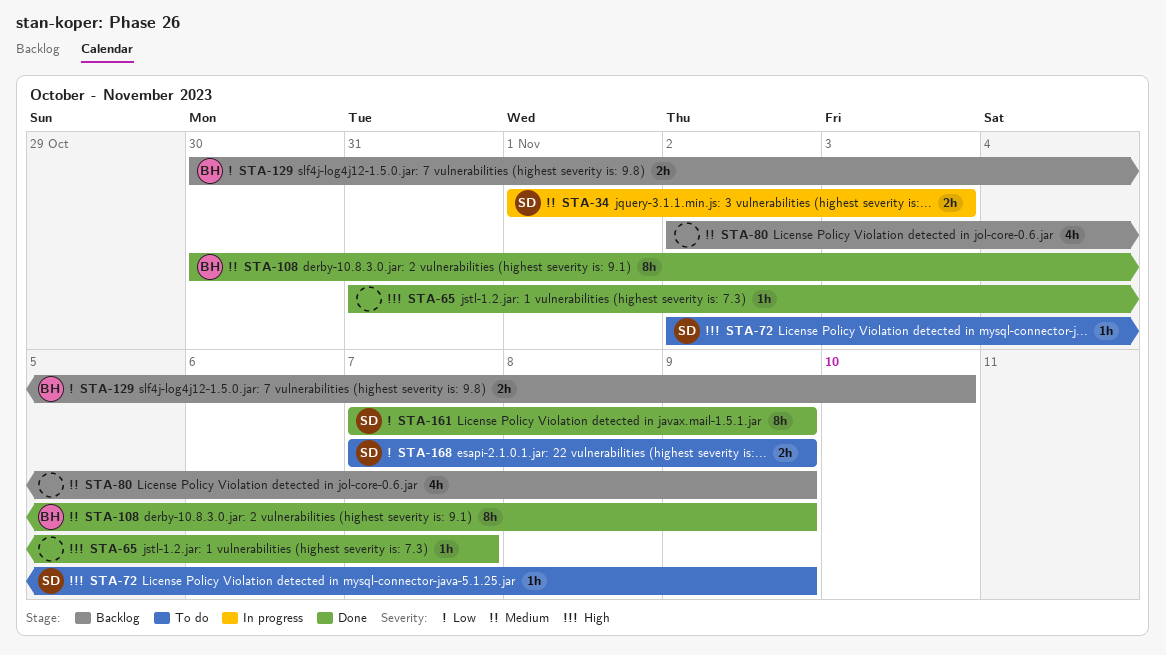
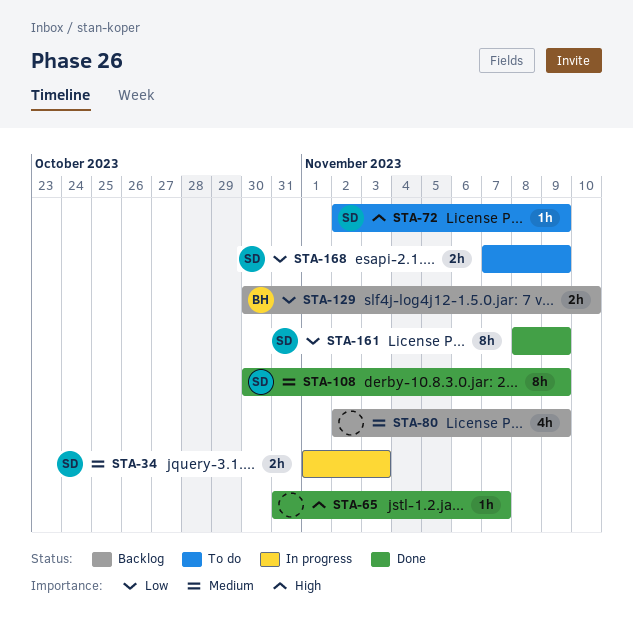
STA-108, owner: BH -> SD
STA-161, start: Nov 7 -> Nov 8

